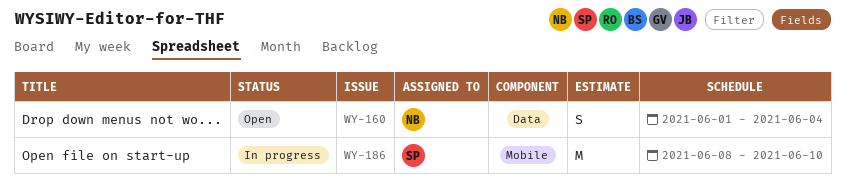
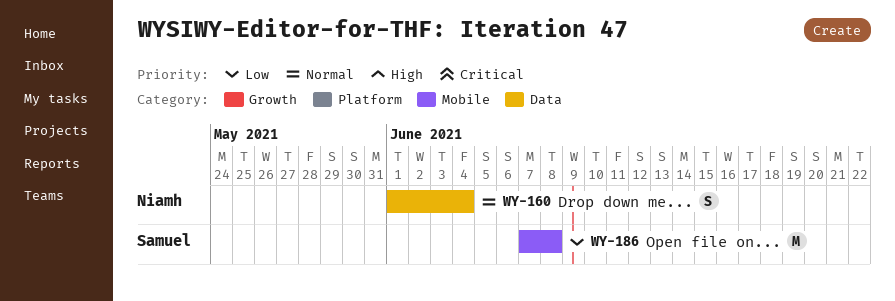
WY-186, start: Jun 8 -> Jun 7
WY-186, due: Jun 10 -> Jun 8

